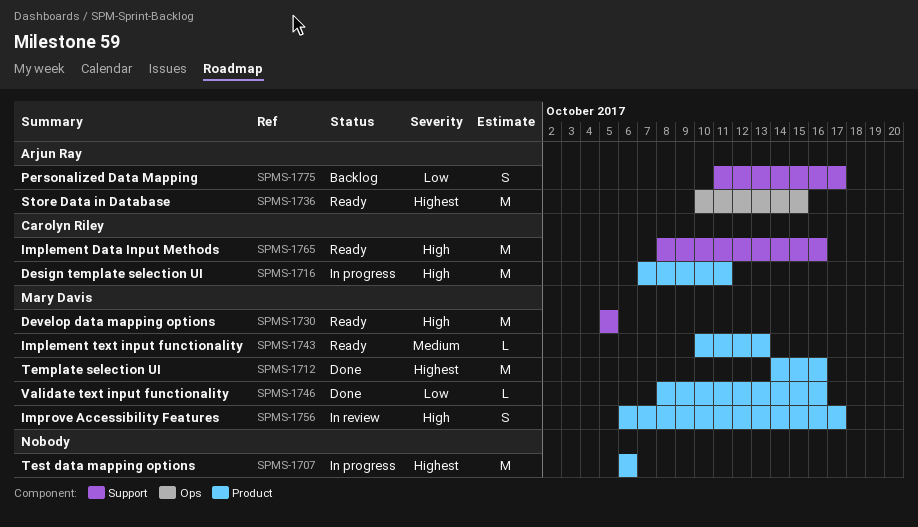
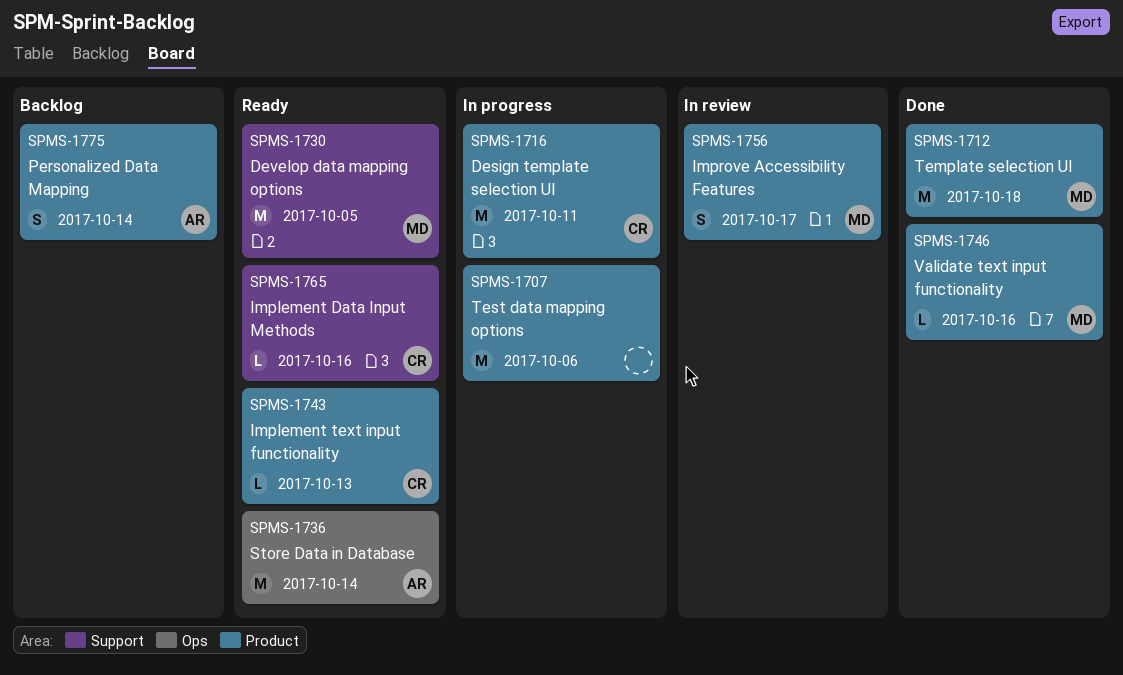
SPMS-1712, due: Oct 16 -> Oct 18
SPMS-1736, due: Oct 15 -> Oct 14
SPMS-1743, owner: Mary Davis -> Carolyn Riley
SPMS-1765, estimate: M -> L
SPMS-1775, label: Support -> Product
SPMS-1775, due: Oct 17 -> Oct 14

